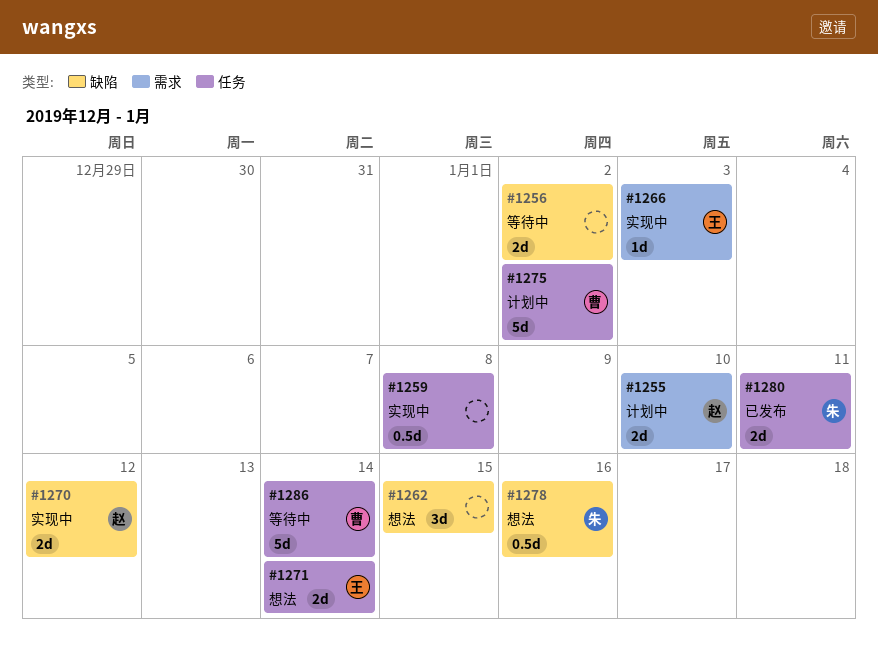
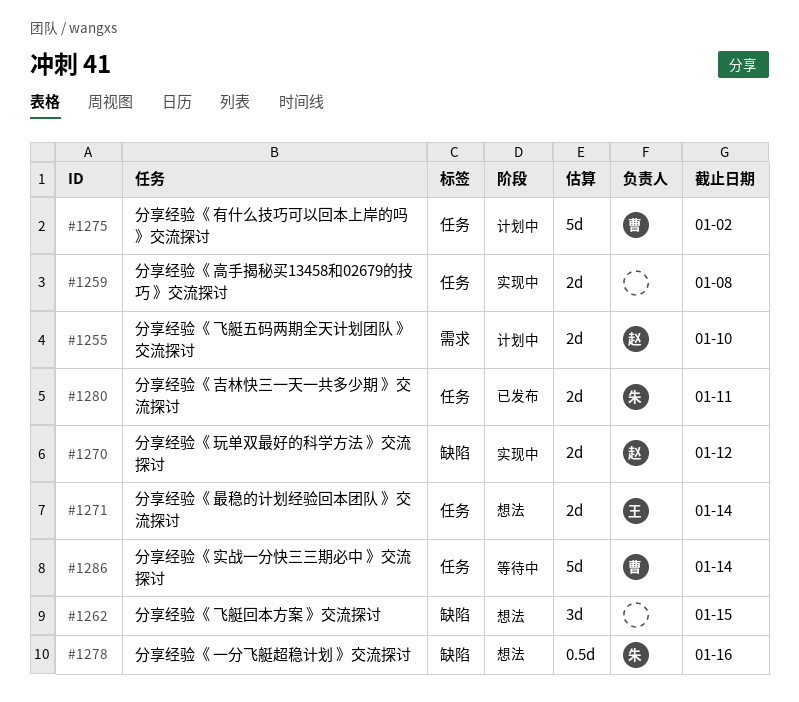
#1256: present -> none
#1259, estimate: 0.5d -> 2d
#1266: present -> none

